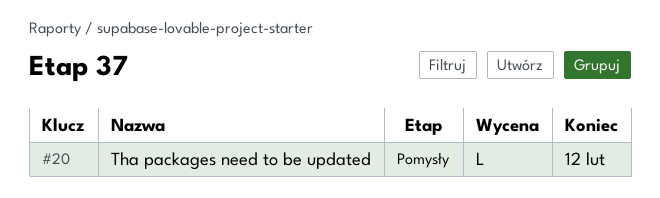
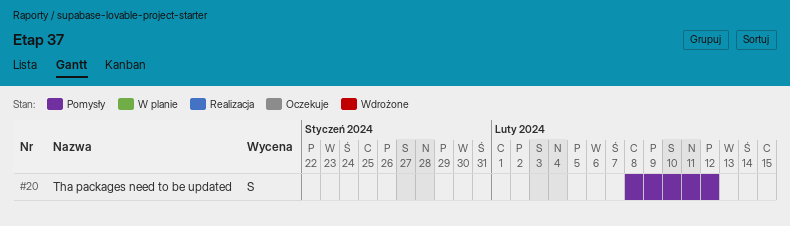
#20, estimate: L -> S

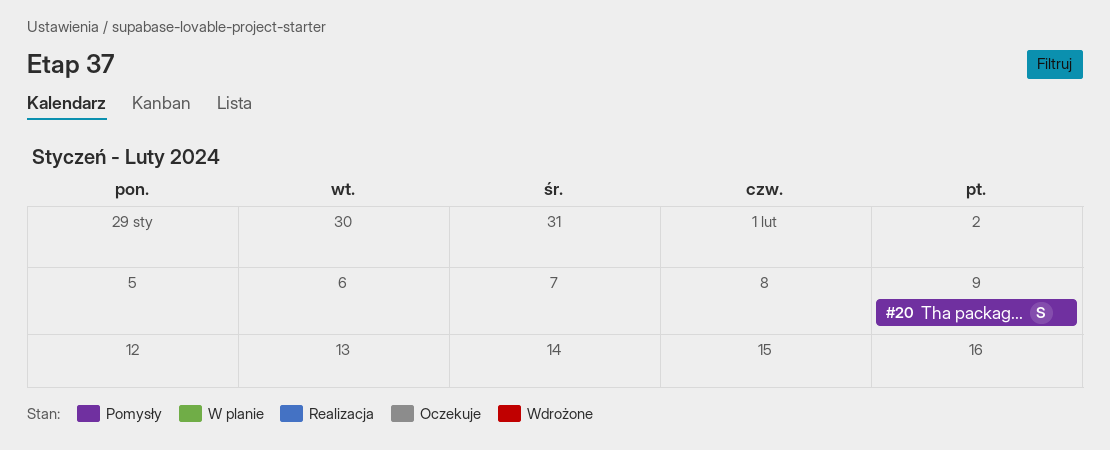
#20, start: Feb 8 -> Feb 9
#20, due: Feb 12 -> Feb 9

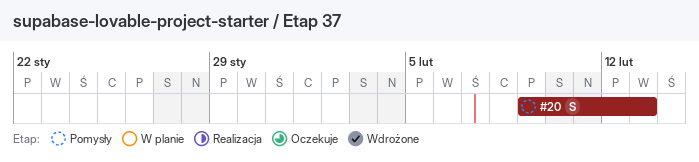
#20, due: Feb 9 -> Feb 13

